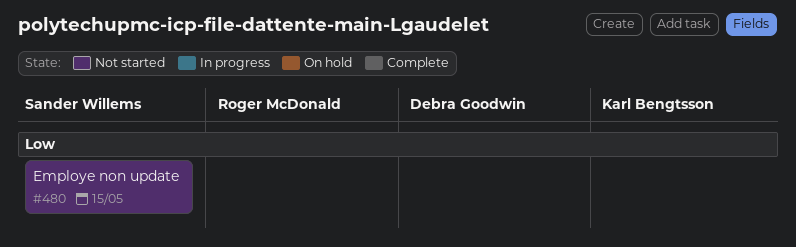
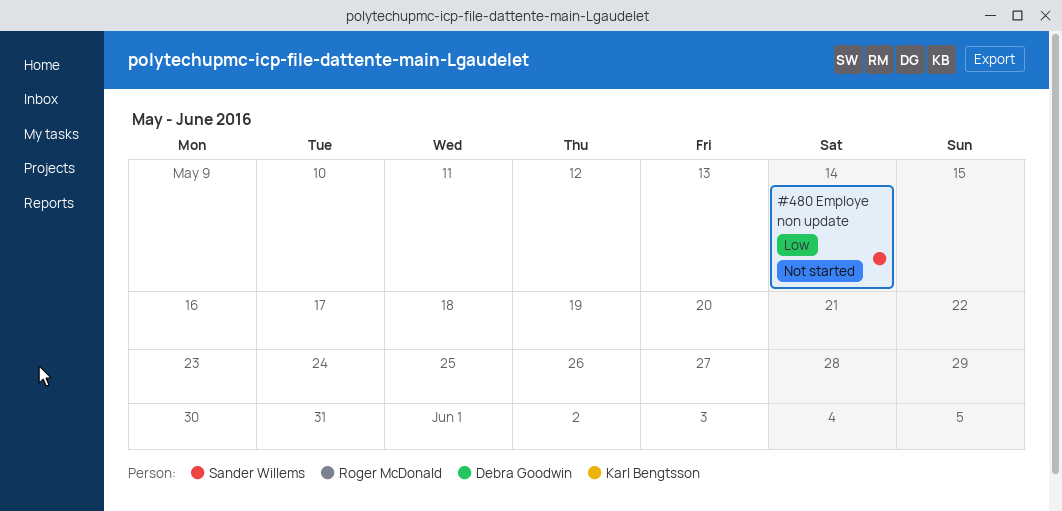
#480, due: May 15 -> May 14

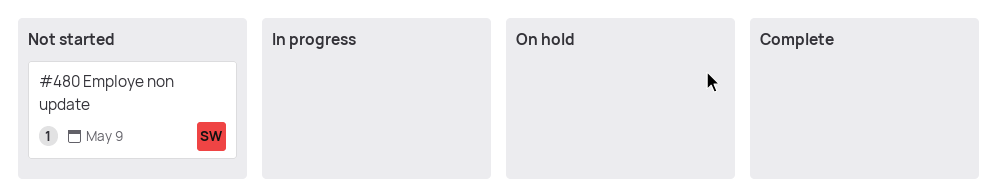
#480, due: May 14 -> May 9

